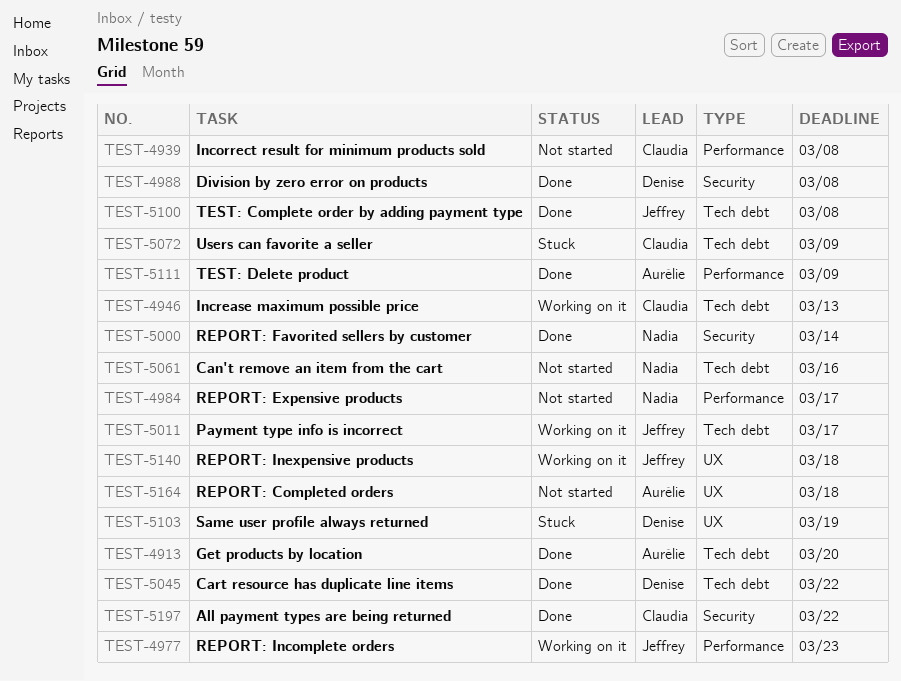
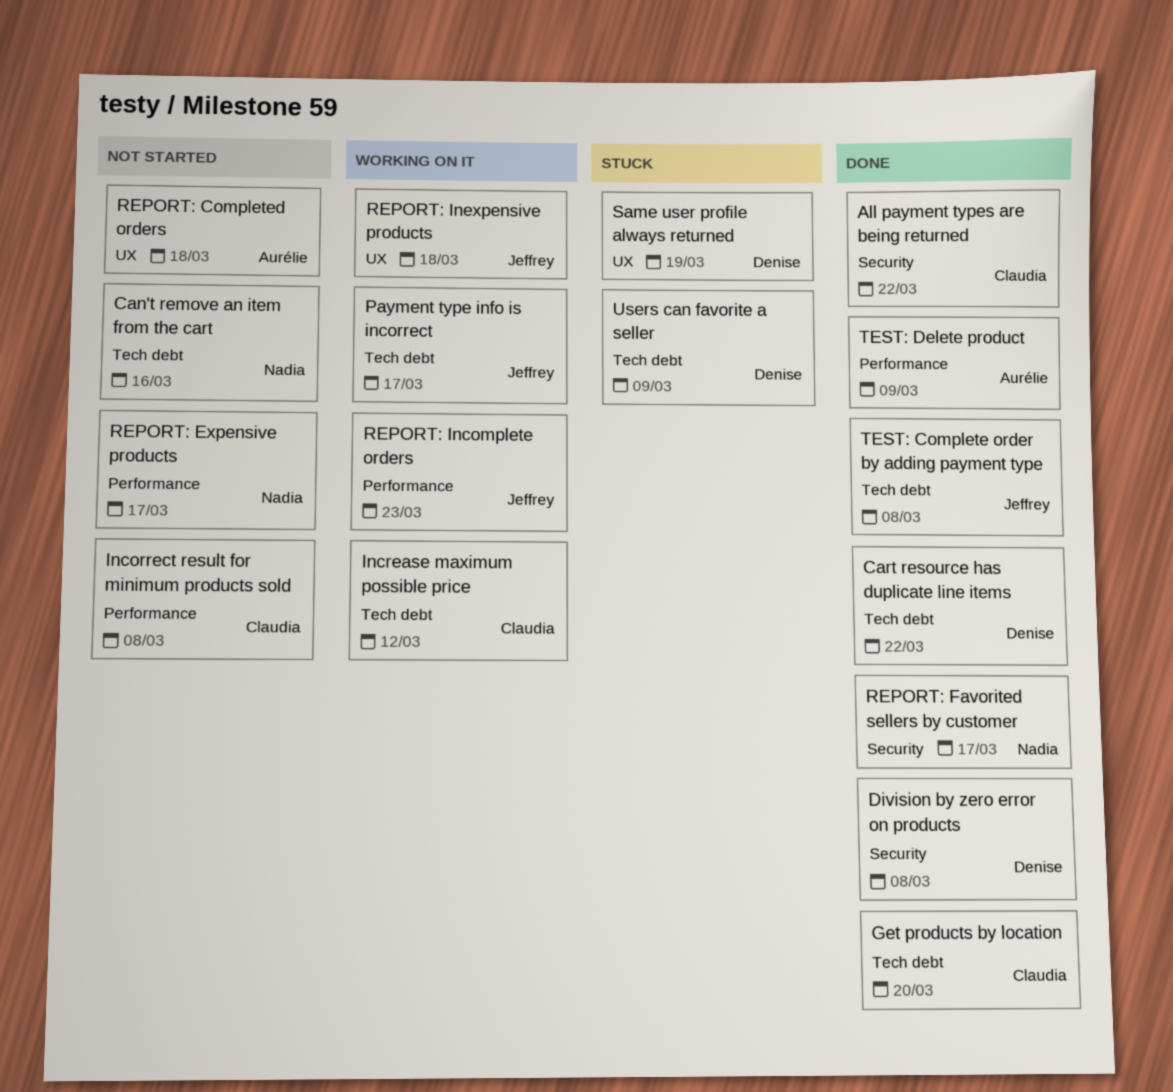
Get products by location, owner: Aurélie -> Claudia
Increase maximum possible price, due: Mar 13 -> Mar 12
REPORT: Favorited sellers by customer, due: Mar 14 -> Mar 17
Users can favorite a seller, owner: Claudia -> Denise

